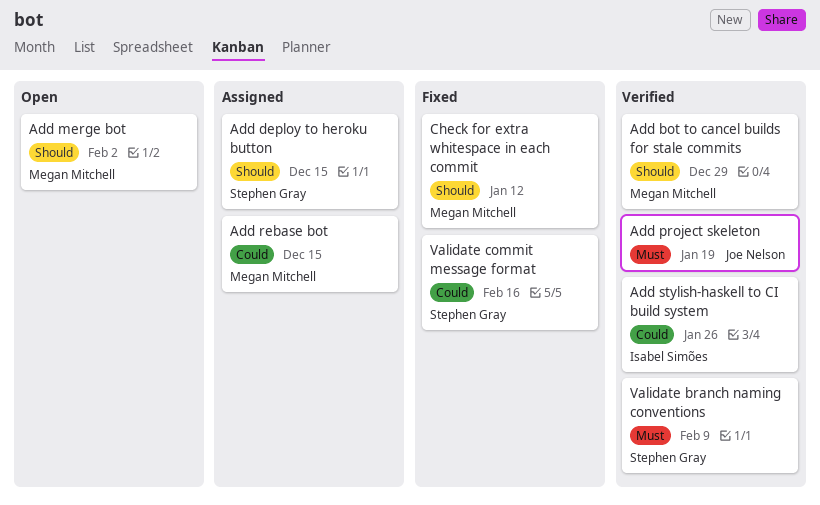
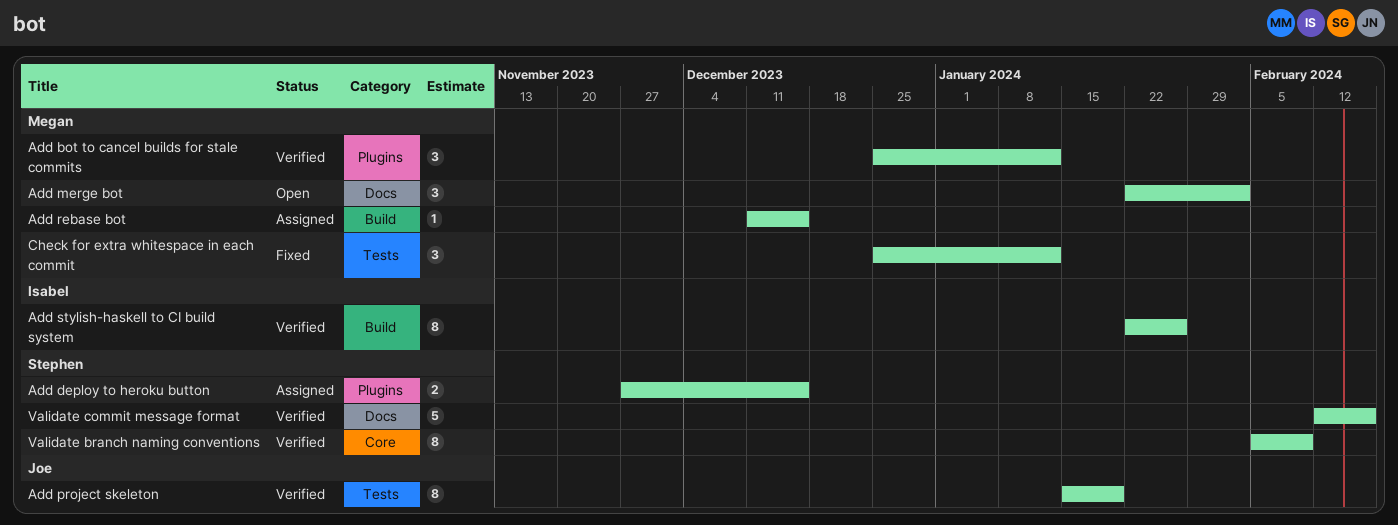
Add bot to cancel builds for stale commits, due: Dec 29 -> Jan 12
Validate commit message format, status: Fixed -> Verified

